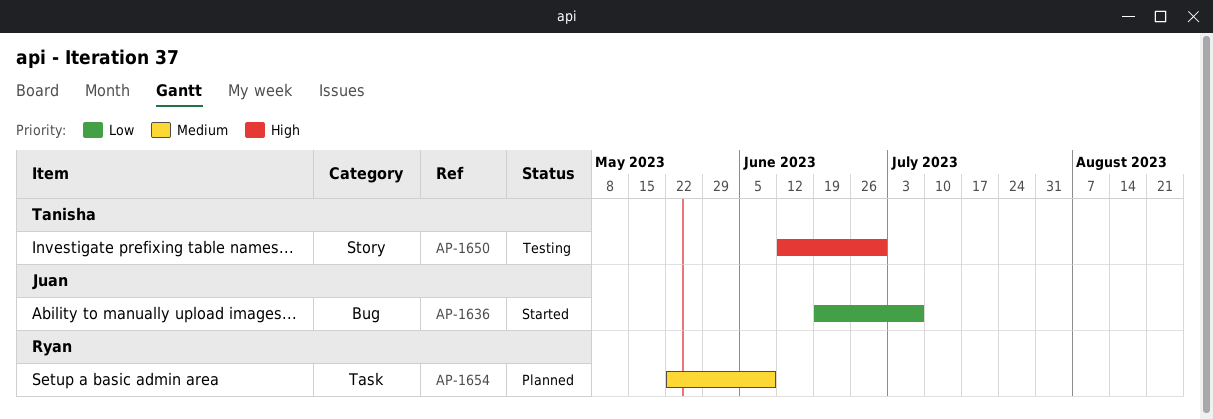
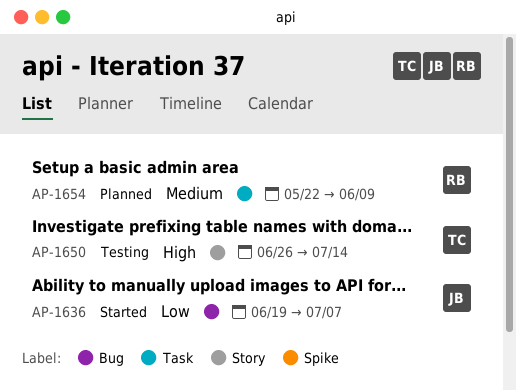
AP-1650, start: Jun 12 -> Jun 26
AP-1650, due: Jun 30 -> Jul 14

